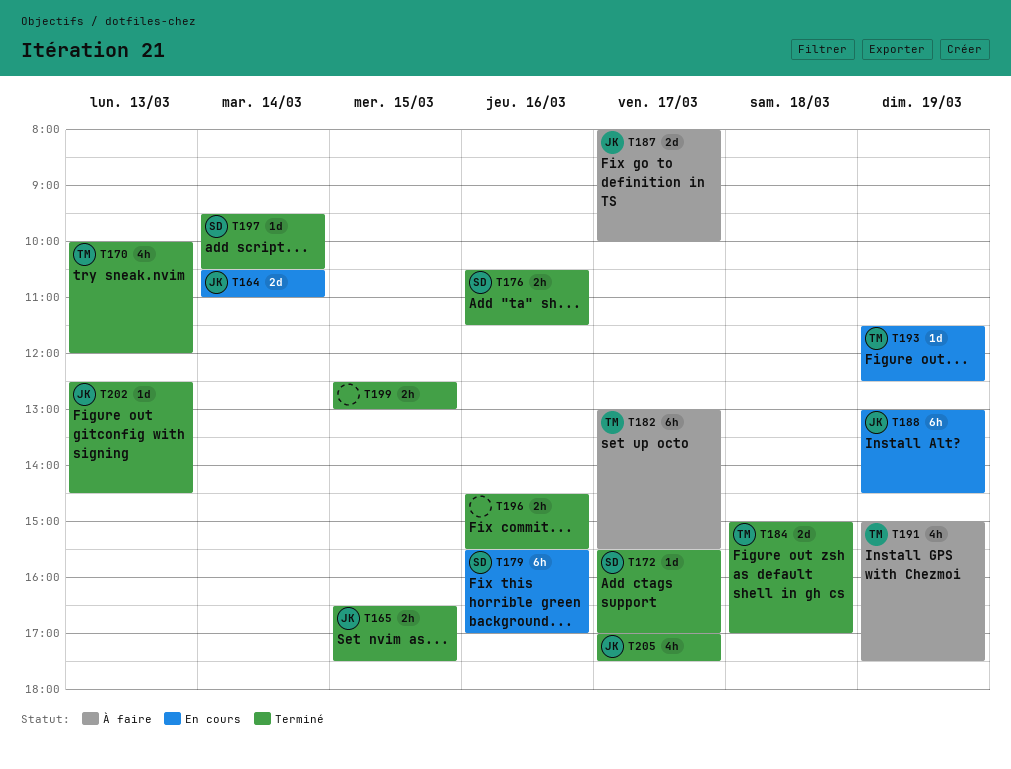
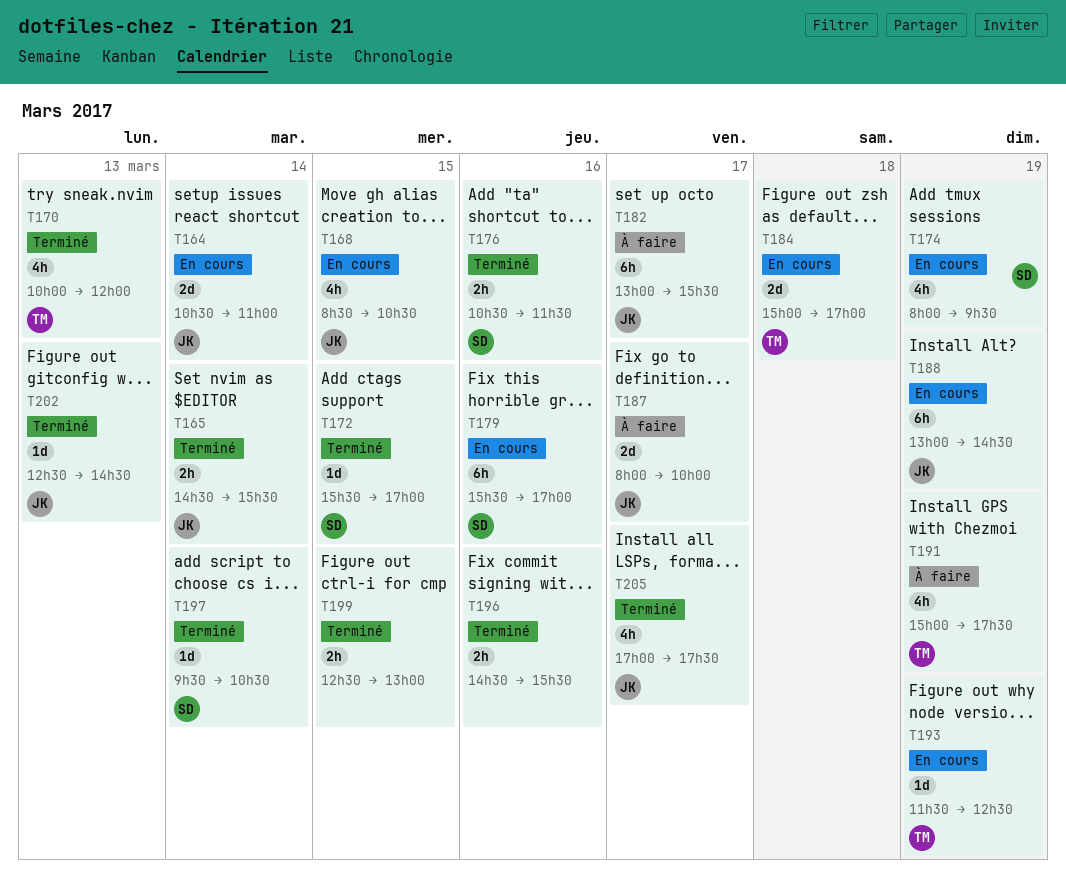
T165, day: Mar 15 -> Mar 14
T165, begins: 16:30 -> 14:30
T165, ends: 17:30 -> 15:30
T168: none -> present
T172, day: Mar 17 -> Mar 15
T174: none -> present
T182, owner: TM -> JK
T184, status: Terminé -> En cours

